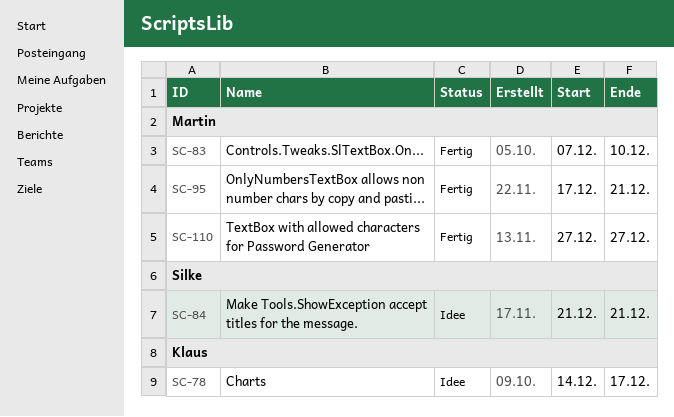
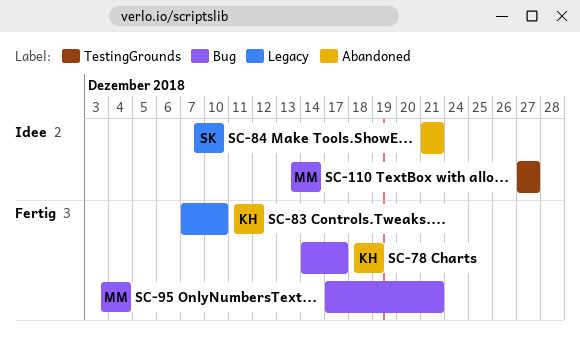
SC-78, status: Idee -> Fertig
SC-83, owner: Martin -> Klaus
SC-110, status: Fertig -> Idee

